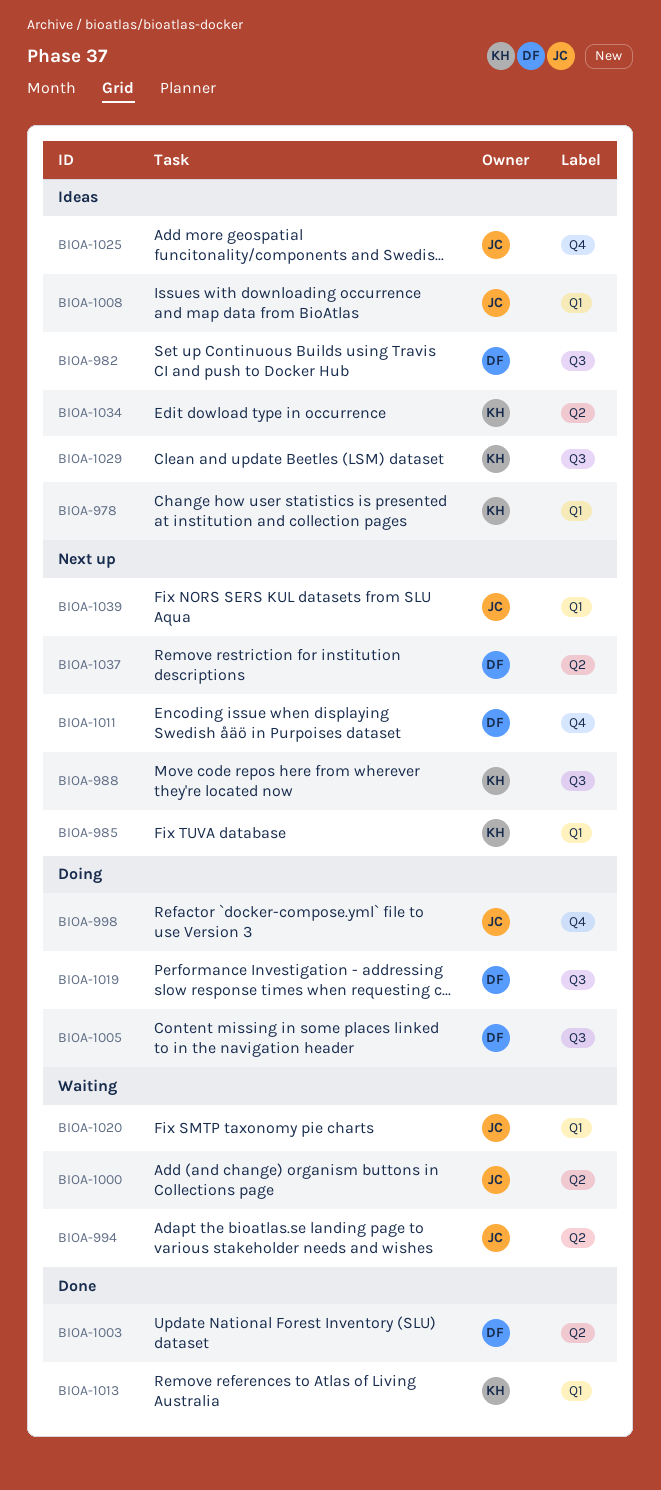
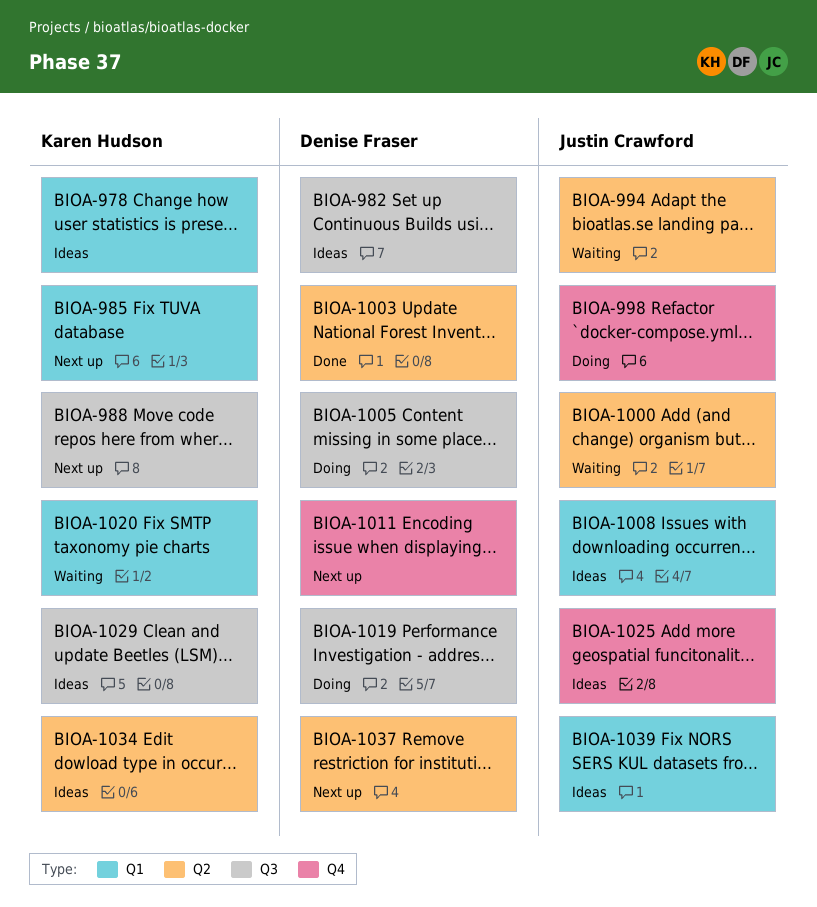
BIOA-1013: present -> none
BIOA-1020, owner: Justin Crawford -> Karen Hudson
BIOA-1039, status: Next up -> Ideas

